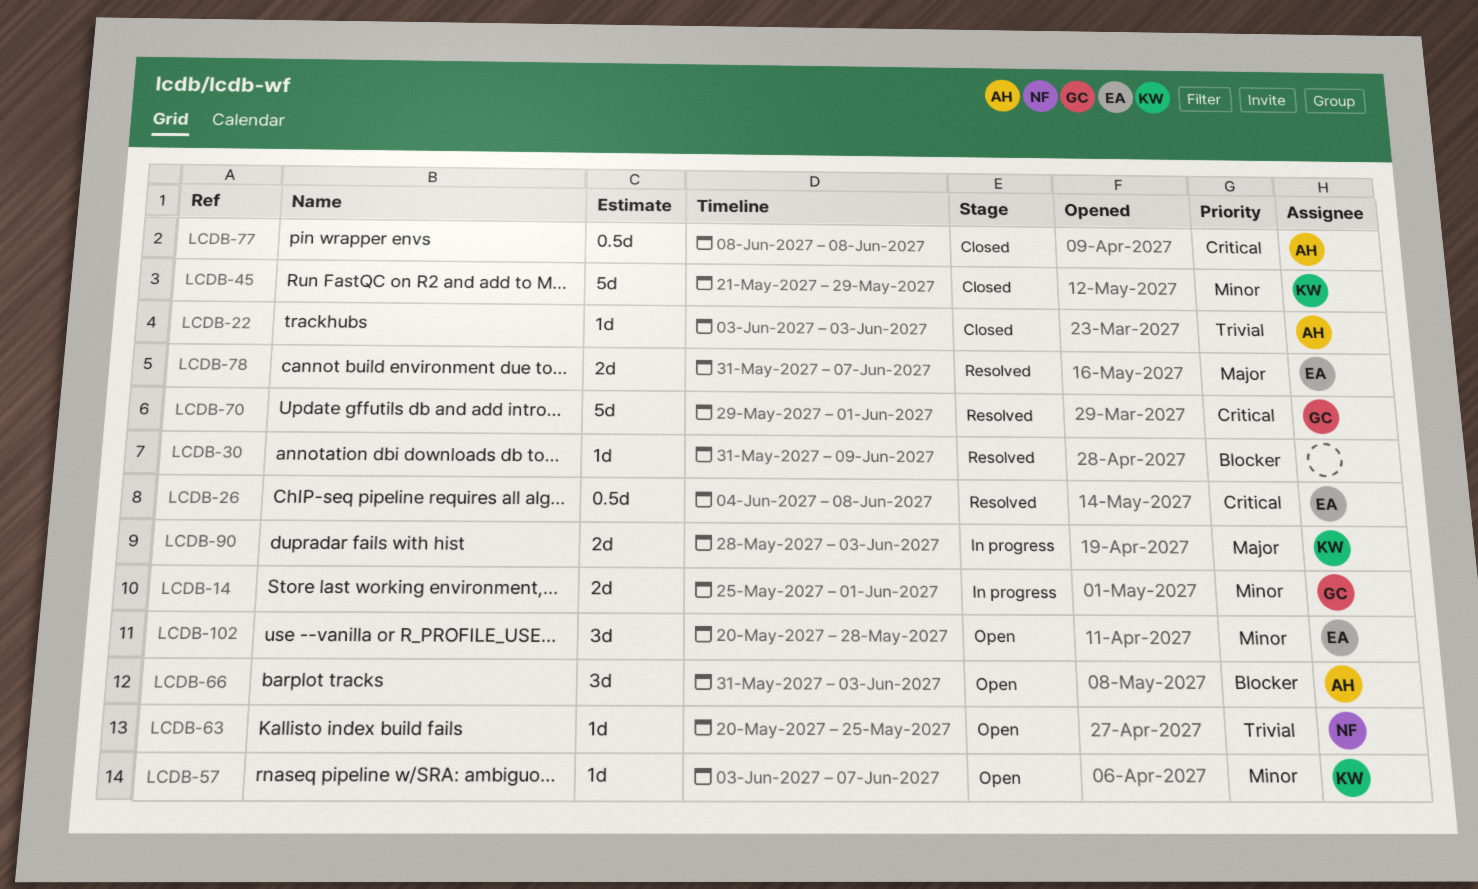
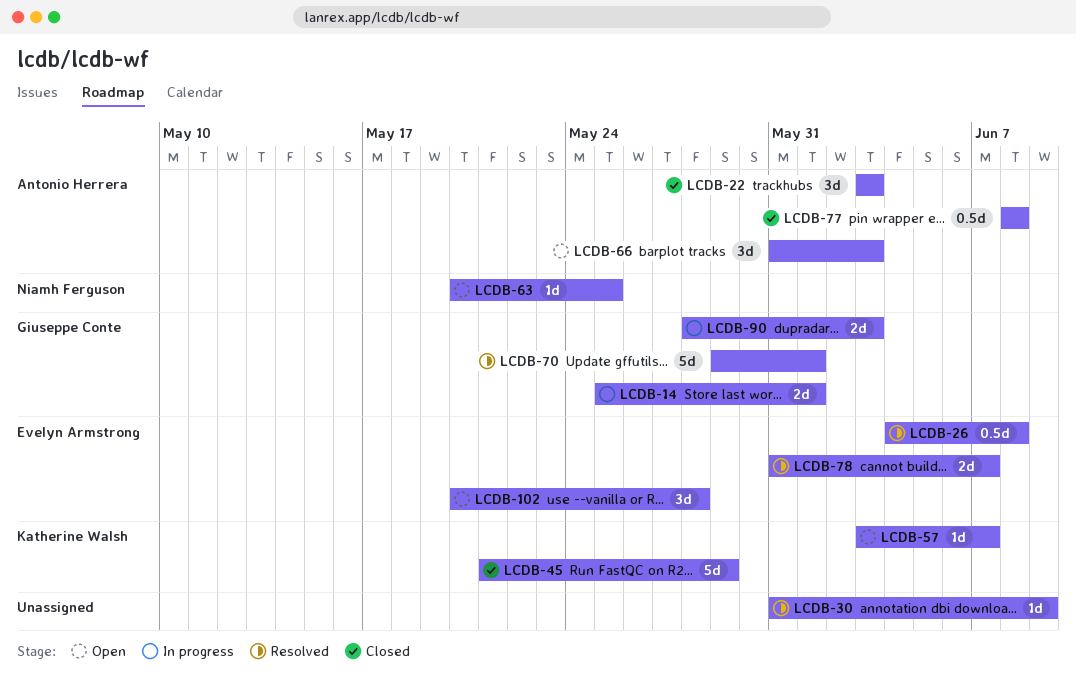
LCDB-22, estimate: 1d -> 3d
LCDB-90, owner: Katherine Walsh -> Giuseppe Conte

